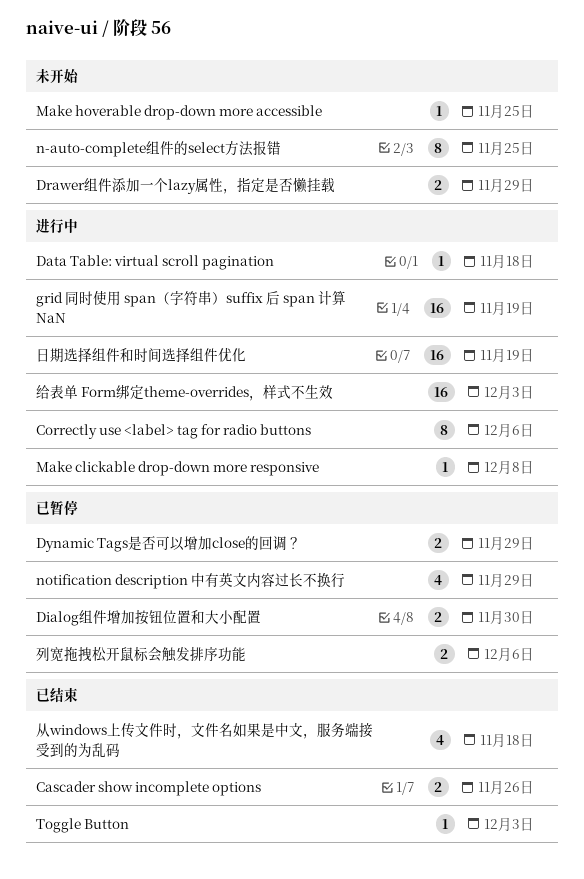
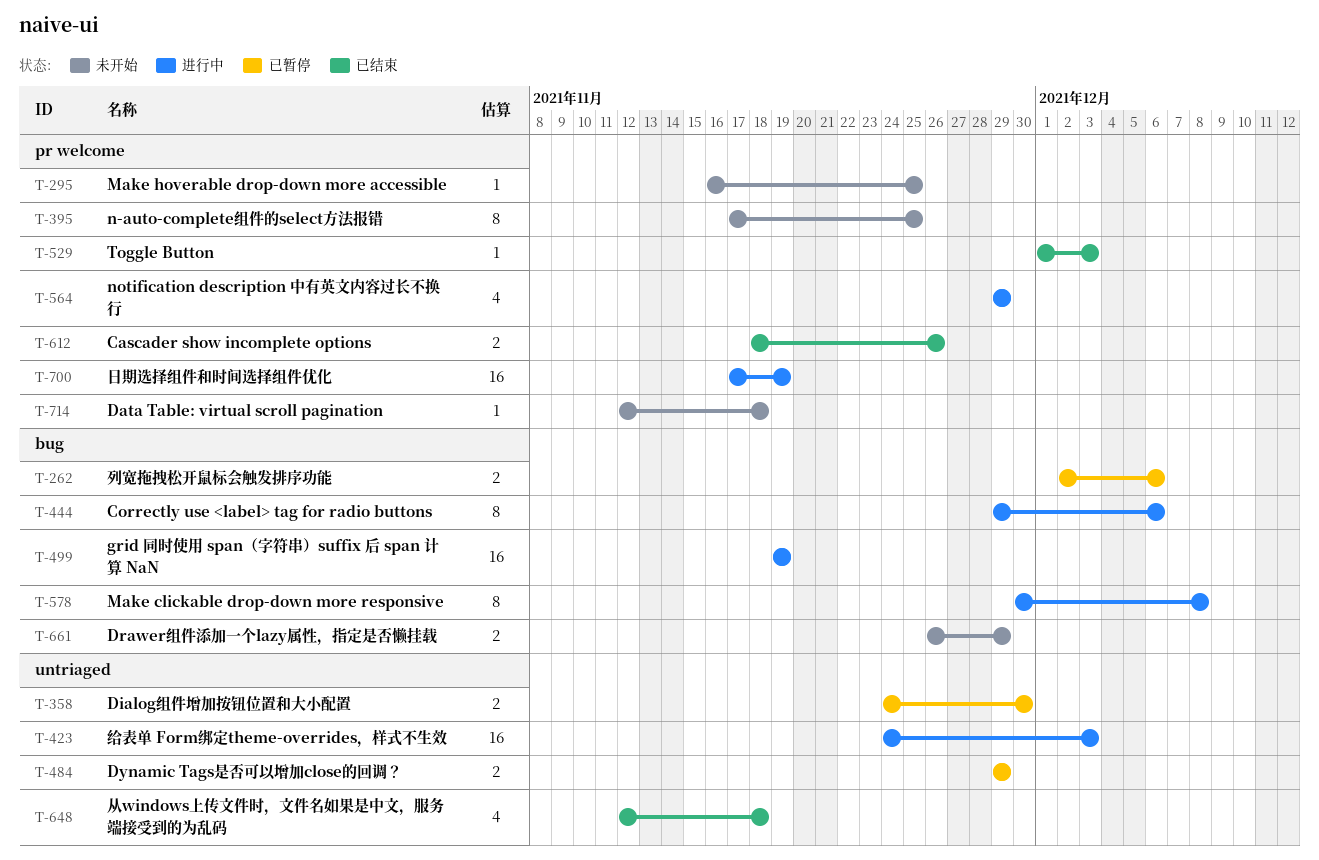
Data Table: virtual scroll pagination, status: 进行中 -> 未开始
Make clickable drop-down more responsive, estimate: 1 -> 8
notification description 中有英文内容过长不换行, status: 已暂停 -> 进行中

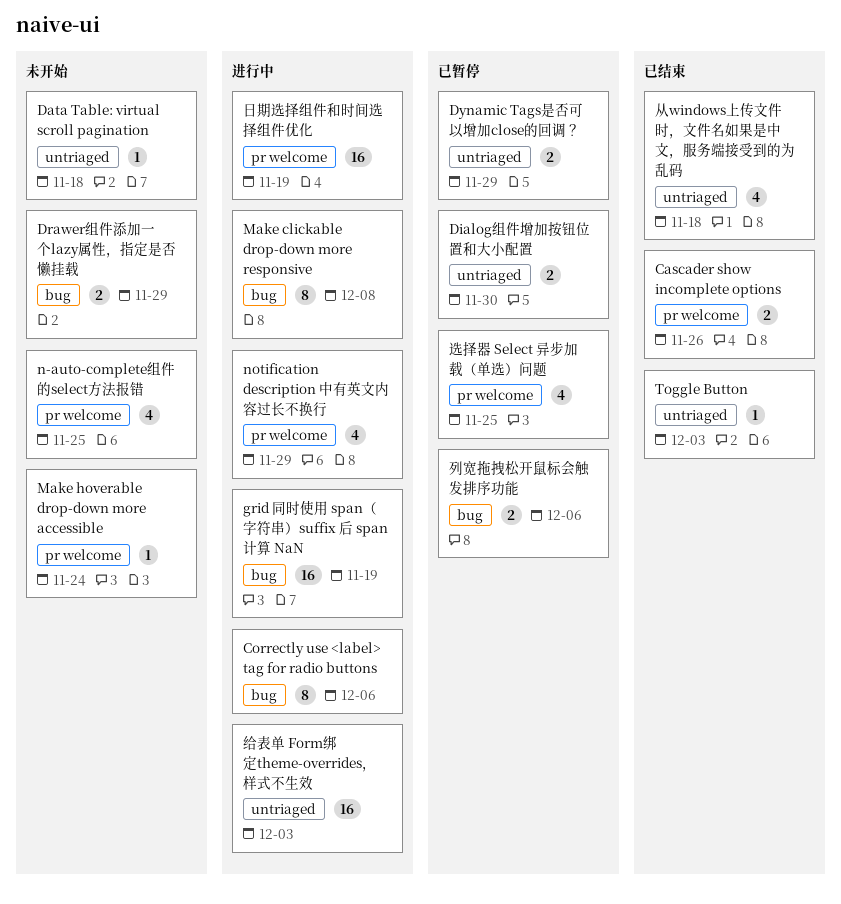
Data Table: virtual scroll pagination, label: pr welcome -> untriaged
Make hoverable drop-down more accessible, due: Nov 25 -> Nov 24
n-auto-complete组件的select方法报错, estimate: 8 -> 4
Toggle Button, label: pr welcome -> untriaged
选择器 Select 异步加载（单选）问题: none -> present

